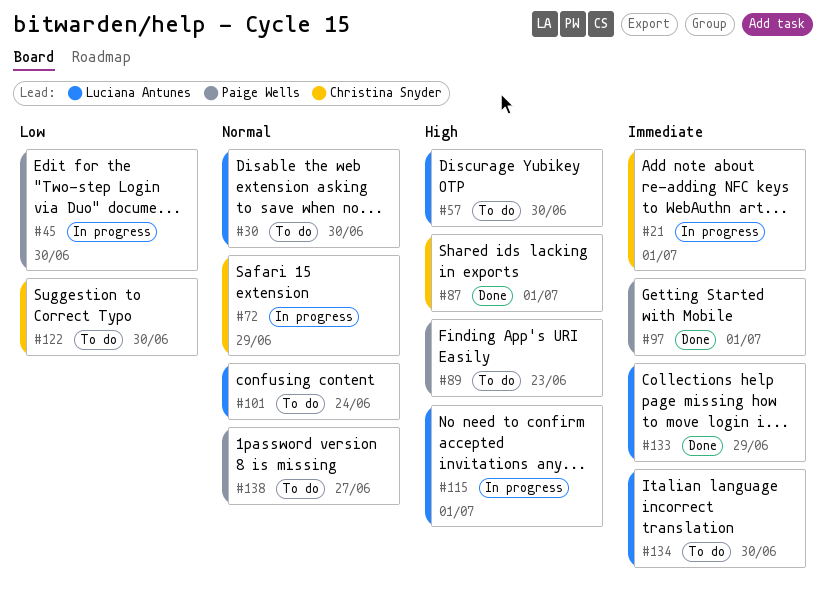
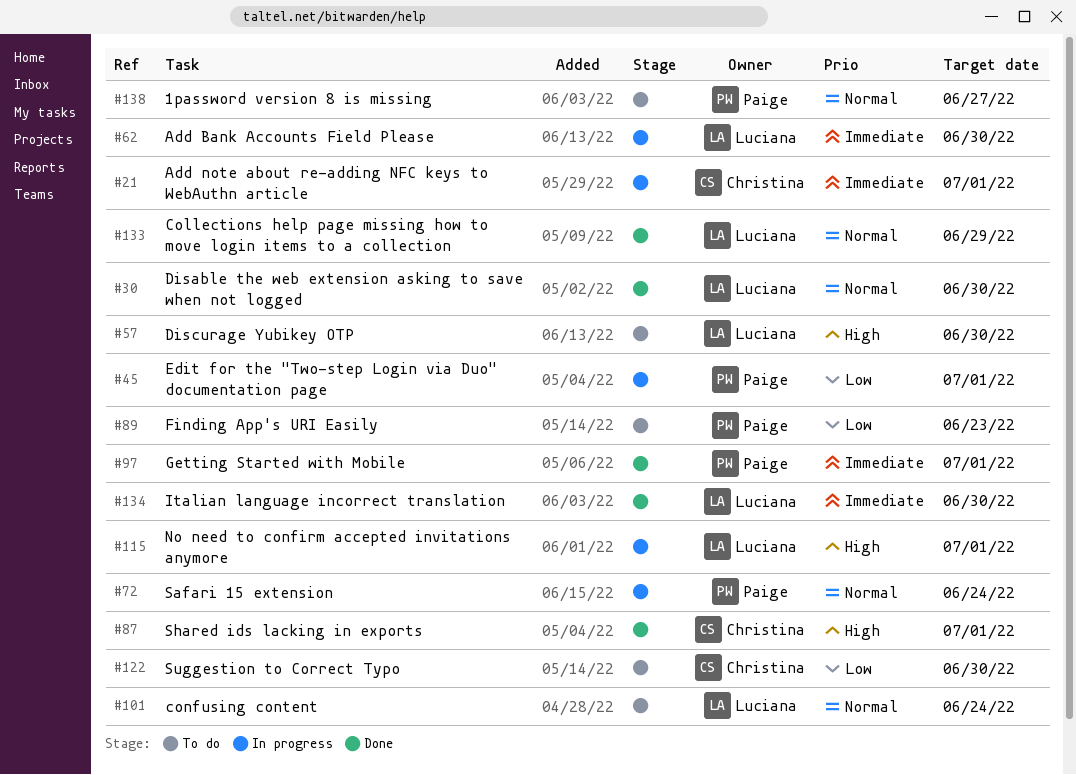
#30, status: To do -> Done
#45, due: Jun 30 -> Jul 1
#62: none -> present
#72, owner: Christina Snyder -> Paige Wells
#72, due: Jun 29 -> Jun 24
#89, priority: High -> Low
#133, priority: Immediate -> Normal
#134, status: To do -> Done

